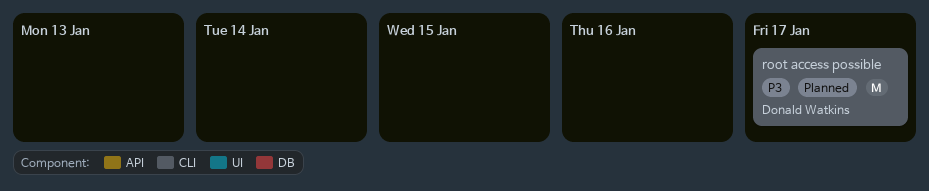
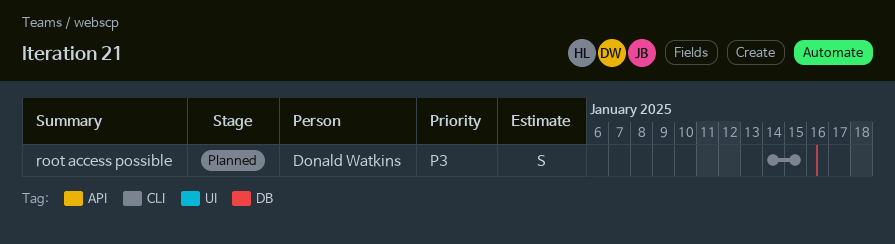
root access possible, estimate: M -> S
root access possible, due: Jan 17 -> Jan 15

